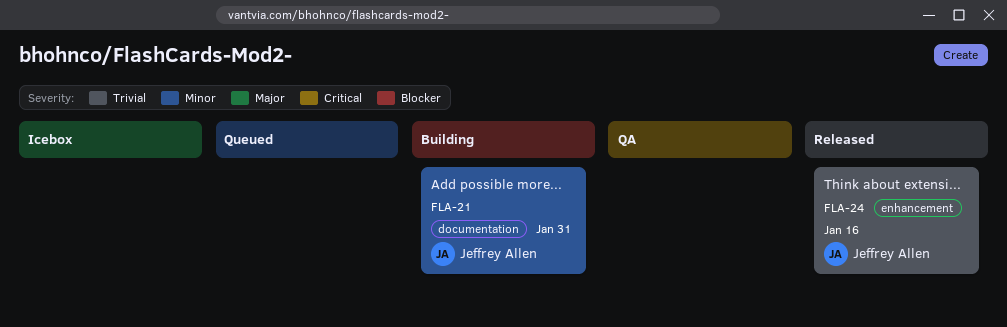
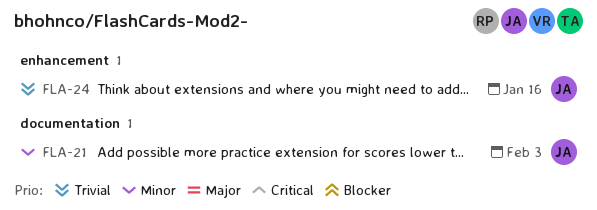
FLA-21, due: Jan 31 -> Feb 3

